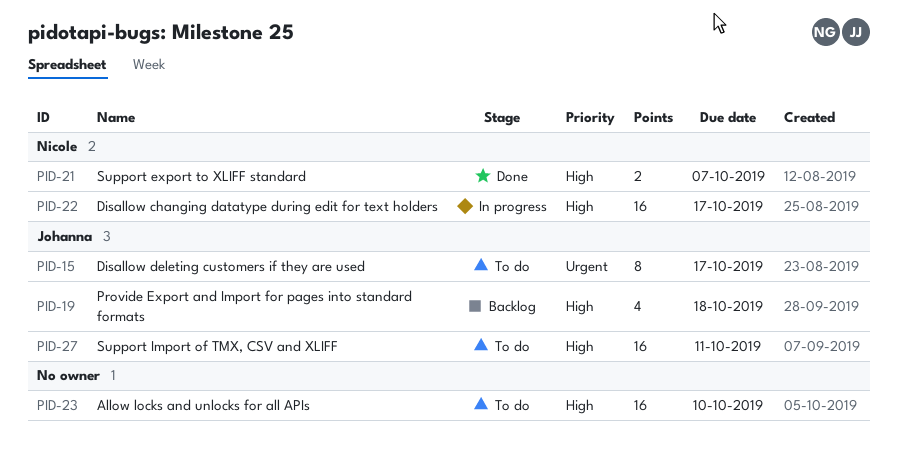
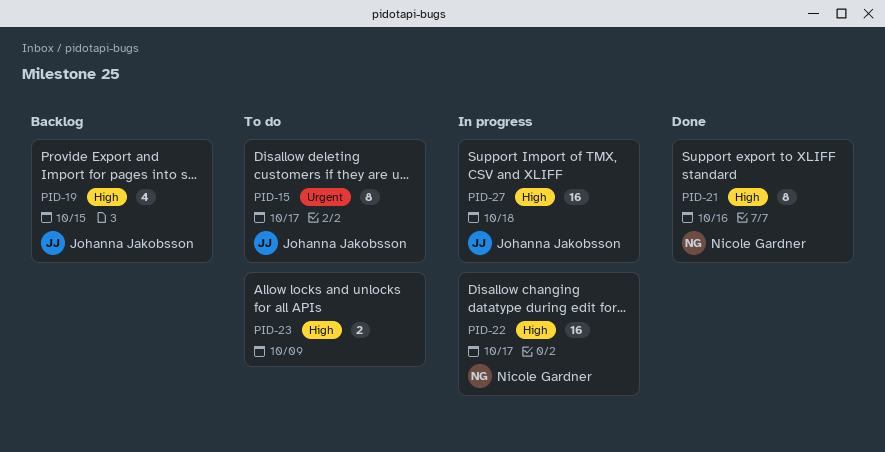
PID-19, due: Oct 18 -> Oct 15
PID-21, estimate: 2 -> 8
PID-21, due: Oct 7 -> Oct 16
PID-23, estimate: 16 -> 2
PID-23, due: Oct 10 -> Oct 9
PID-27, status: To do -> In progress
PID-27, due: Oct 11 -> Oct 18

